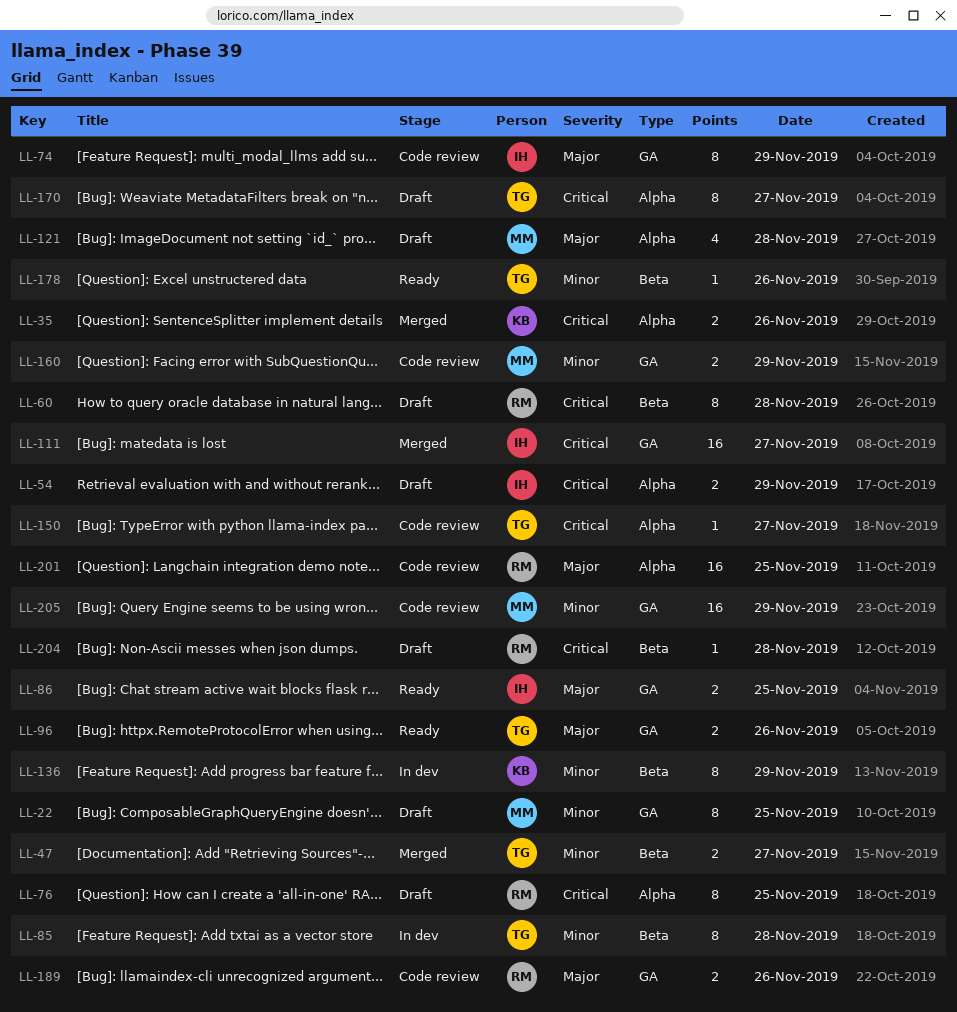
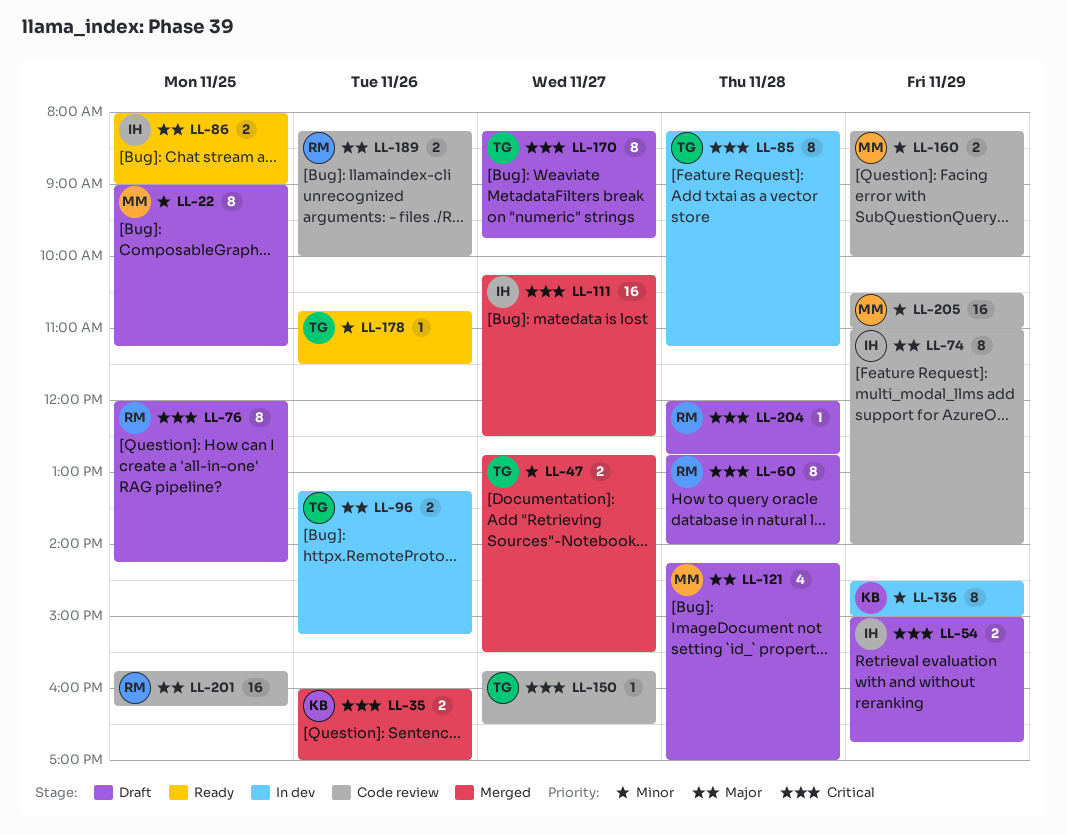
LL-85, priority: Minor -> Critical
LL-96, status: Ready -> In dev

